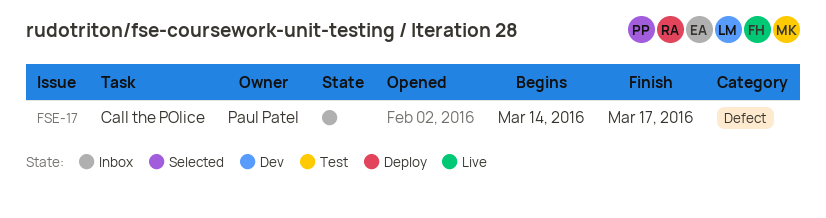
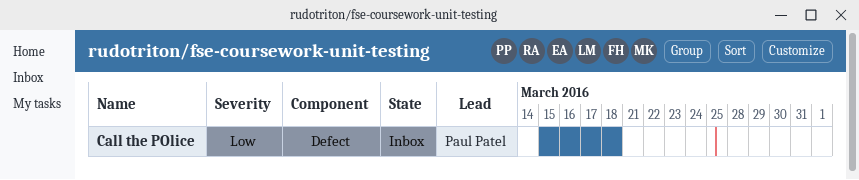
Call the POlice, start: Mar 14 -> Mar 15
Call the POlice, due: Mar 17 -> Mar 18

